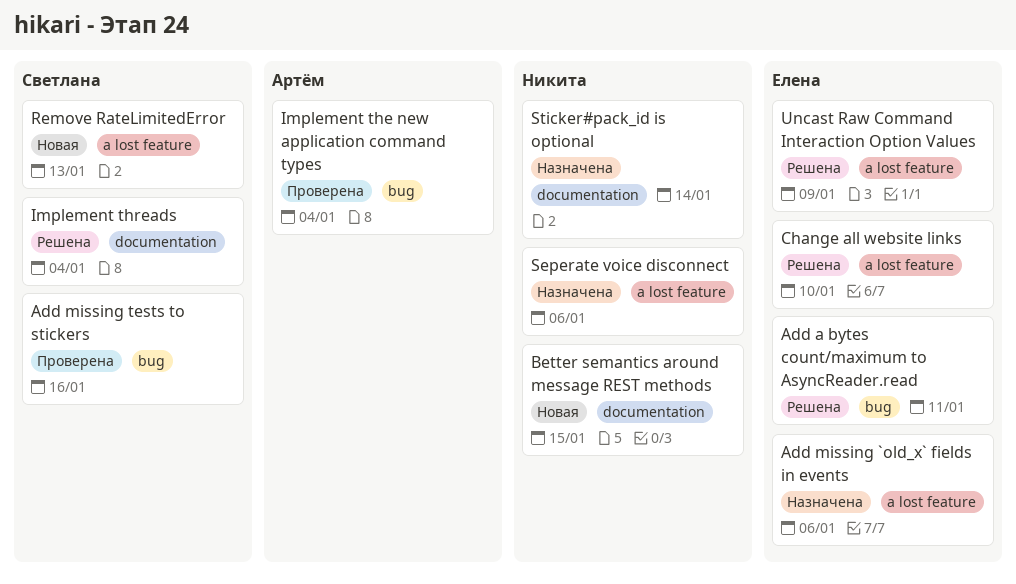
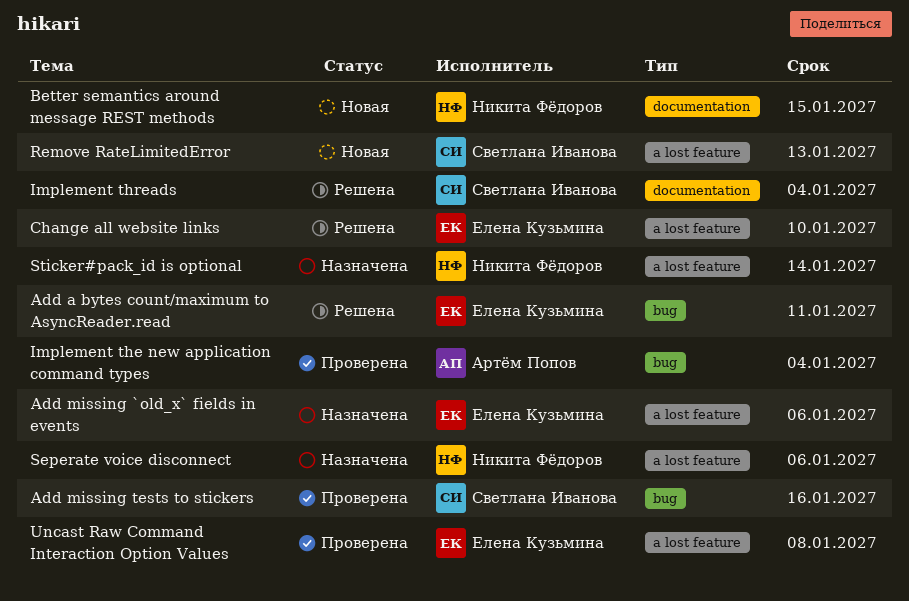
Sticker#pack_id is optional, label: documentation -> a lost feature
Uncast Raw Command Interaction Option Values, status: Решена -> Проверена
Uncast Raw Command Interaction Option Values, due: Jan 9 -> Jan 8

